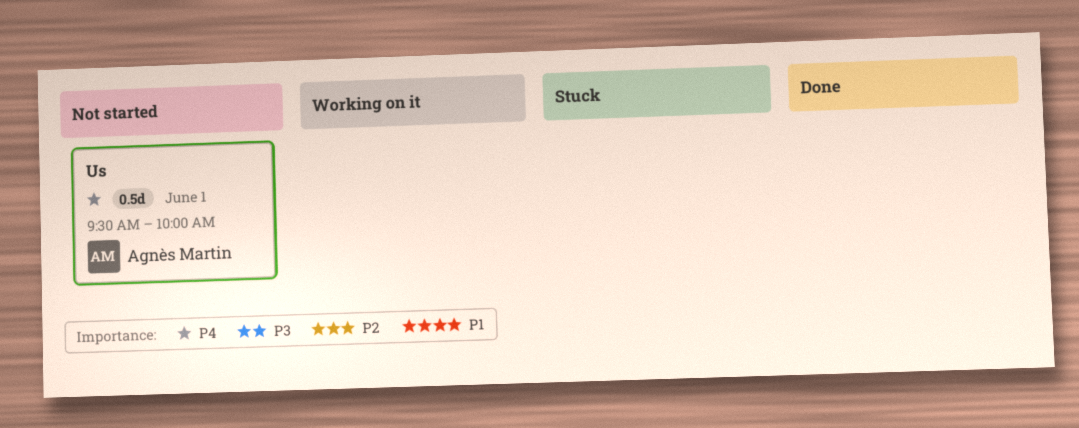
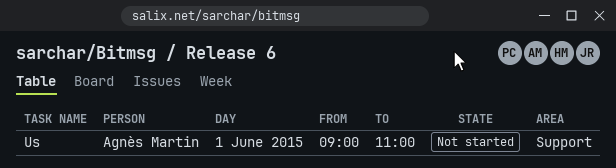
Us, begins: 09:30 -> 09:00
Us, ends: 10:00 -> 11:00

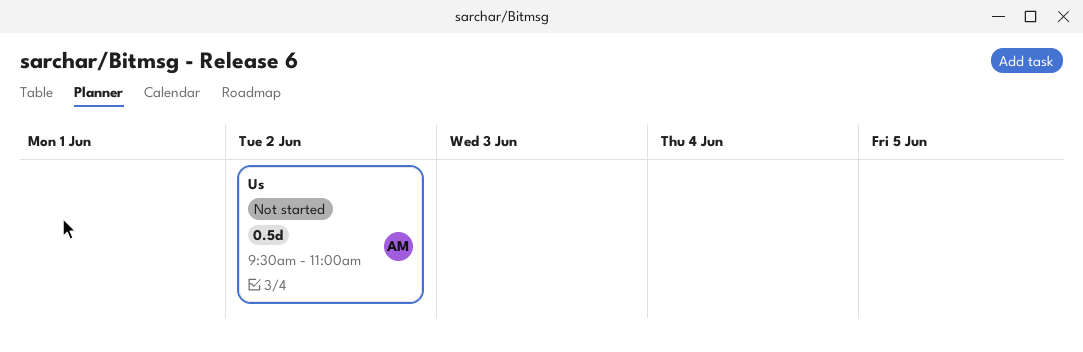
Us, day: Jun 1 -> Jun 2
Us, begins: 09:00 -> 09:30

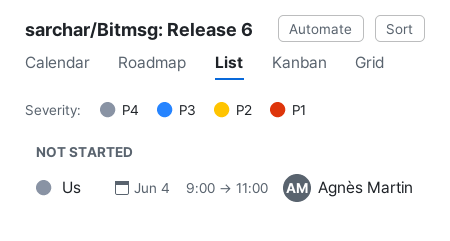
Us, day: Jun 2 -> Jun 4
Us, begins: 09:30 -> 09:00

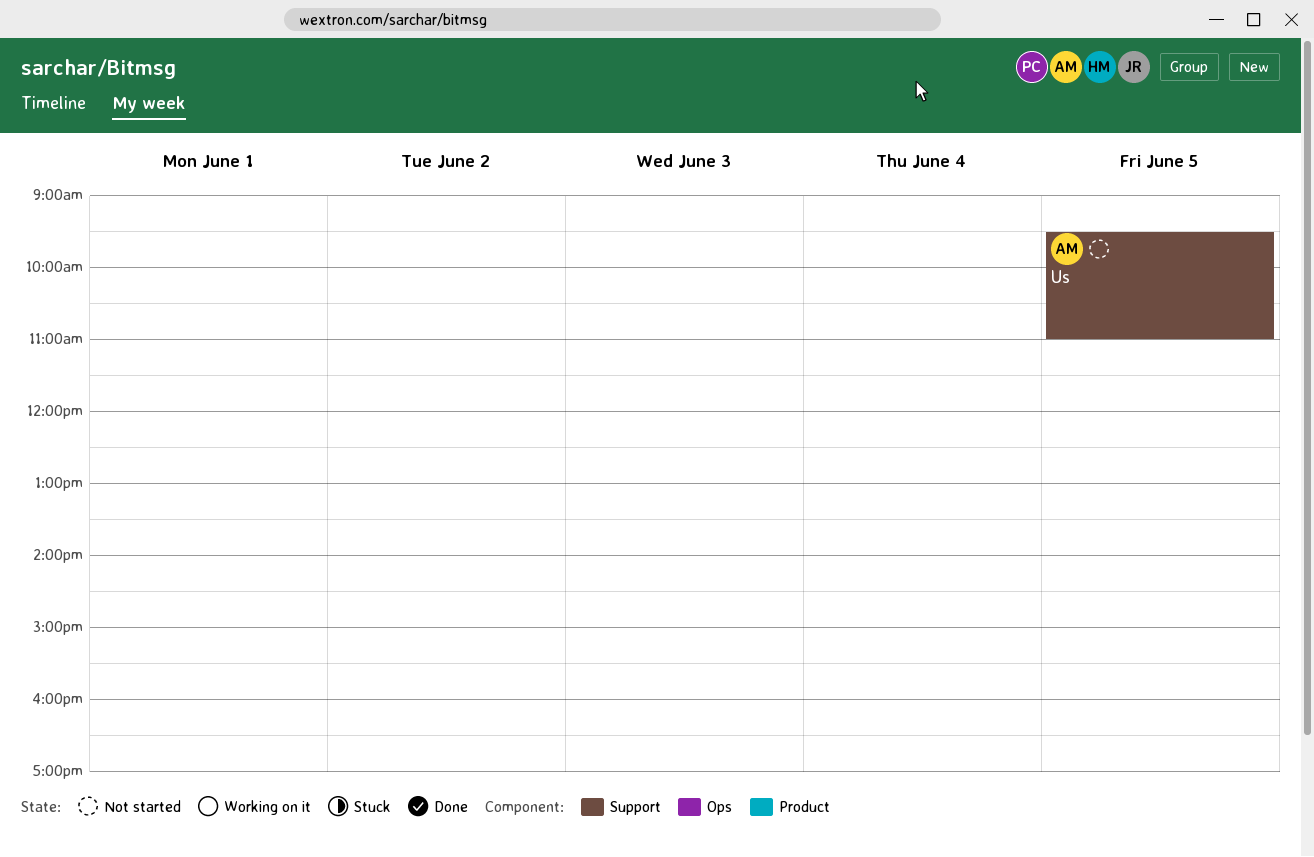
Us, day: Jun 4 -> Jun 5
Us, begins: 09:00 -> 09:30

